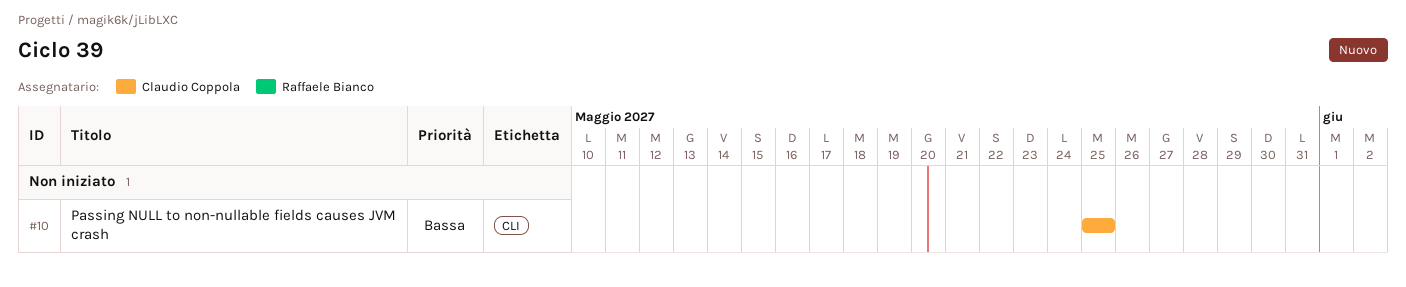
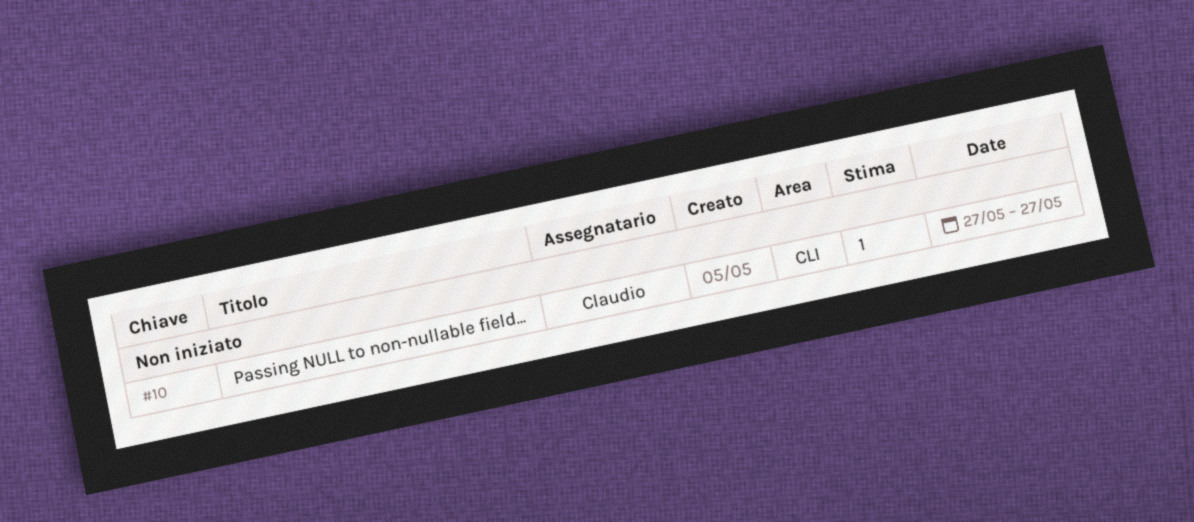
#10, start: May 25 -> May 27
#10, due: May 25 -> May 27

